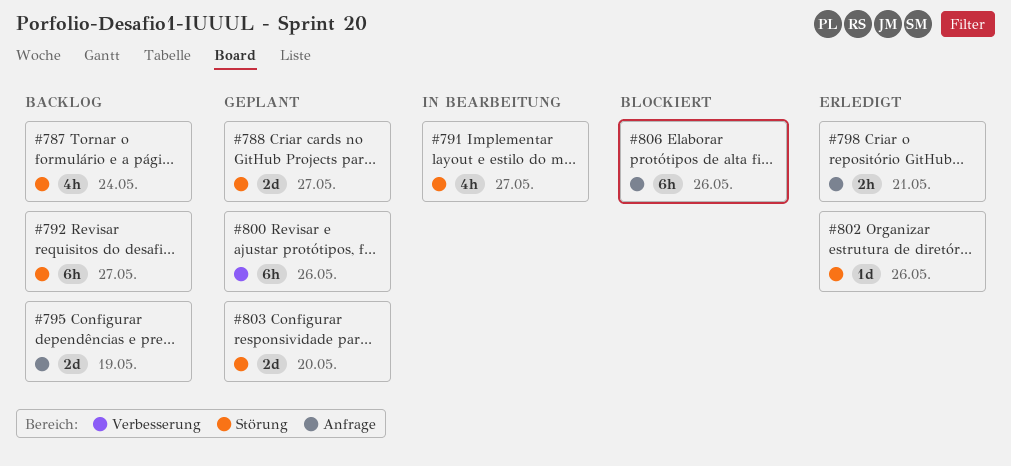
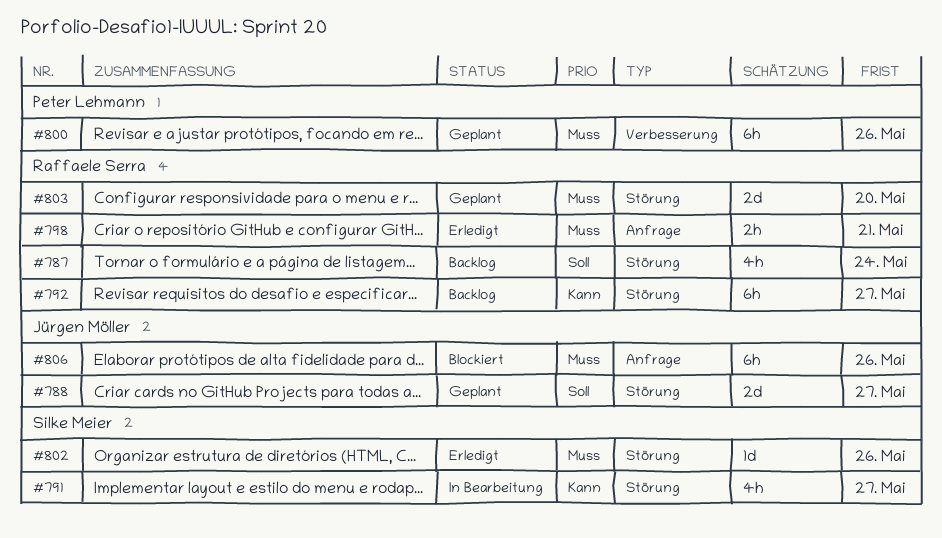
#795: present -> none

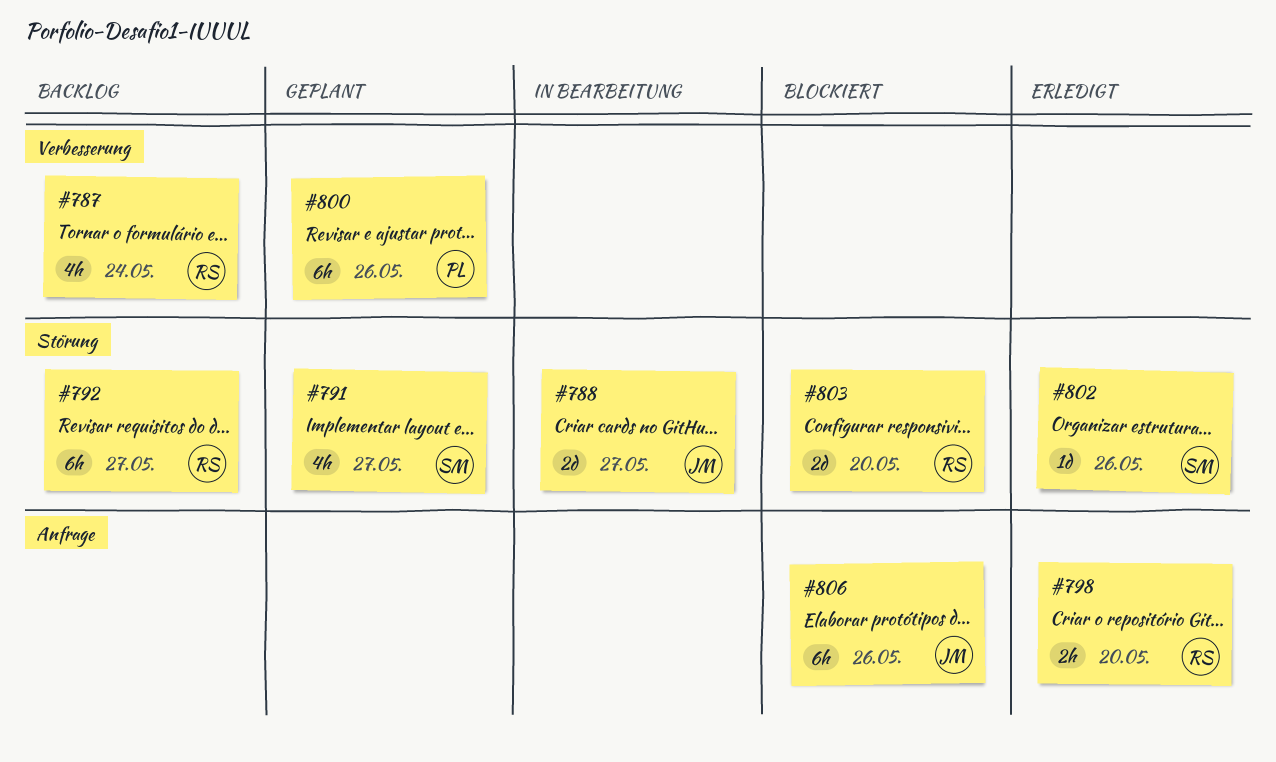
#787, label: Störung -> Verbesserung
#788, status: Geplant -> In Bearbeitung
#791, status: In Bearbeitung -> Geplant
#798, due: May 21 -> May 20
#803, status: Geplant -> Blockiert

